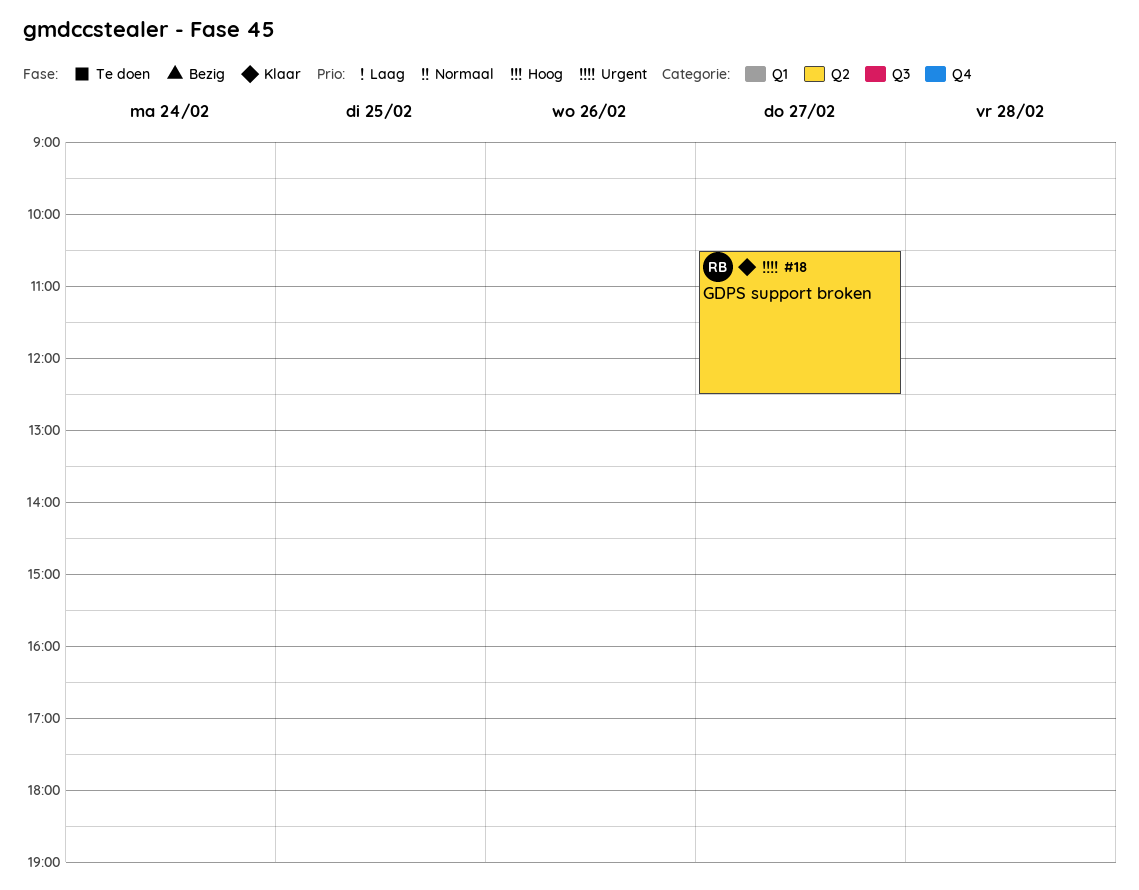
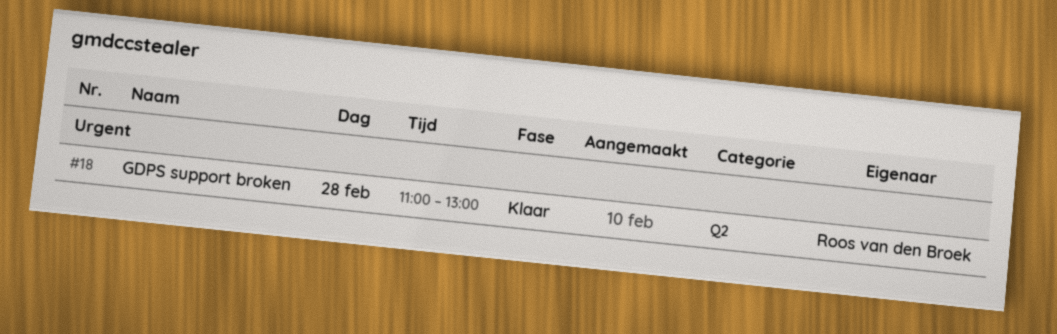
#18, day: Feb 27 -> Feb 28
#18, begins: 10:30 -> 11:00
#18, ends: 12:30 -> 13:00

